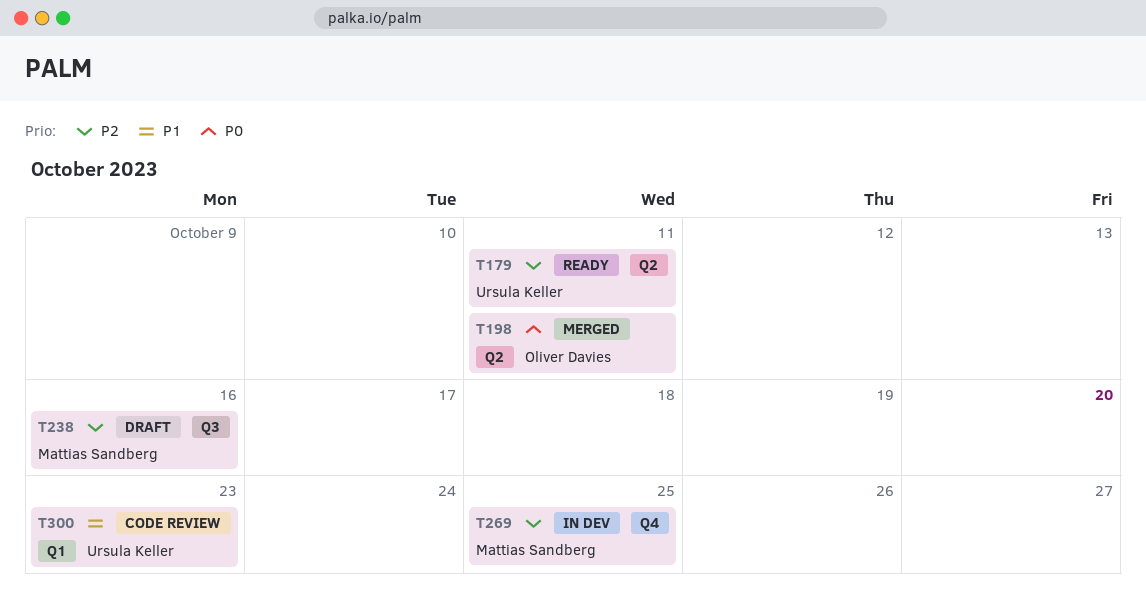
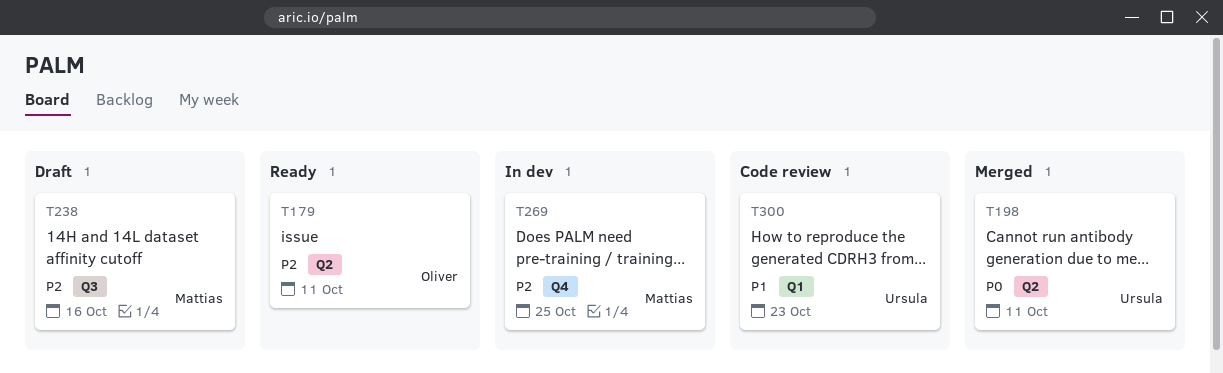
T179, owner: Ursula Keller -> Oliver Davies
T198, owner: Oliver Davies -> Ursula Keller

